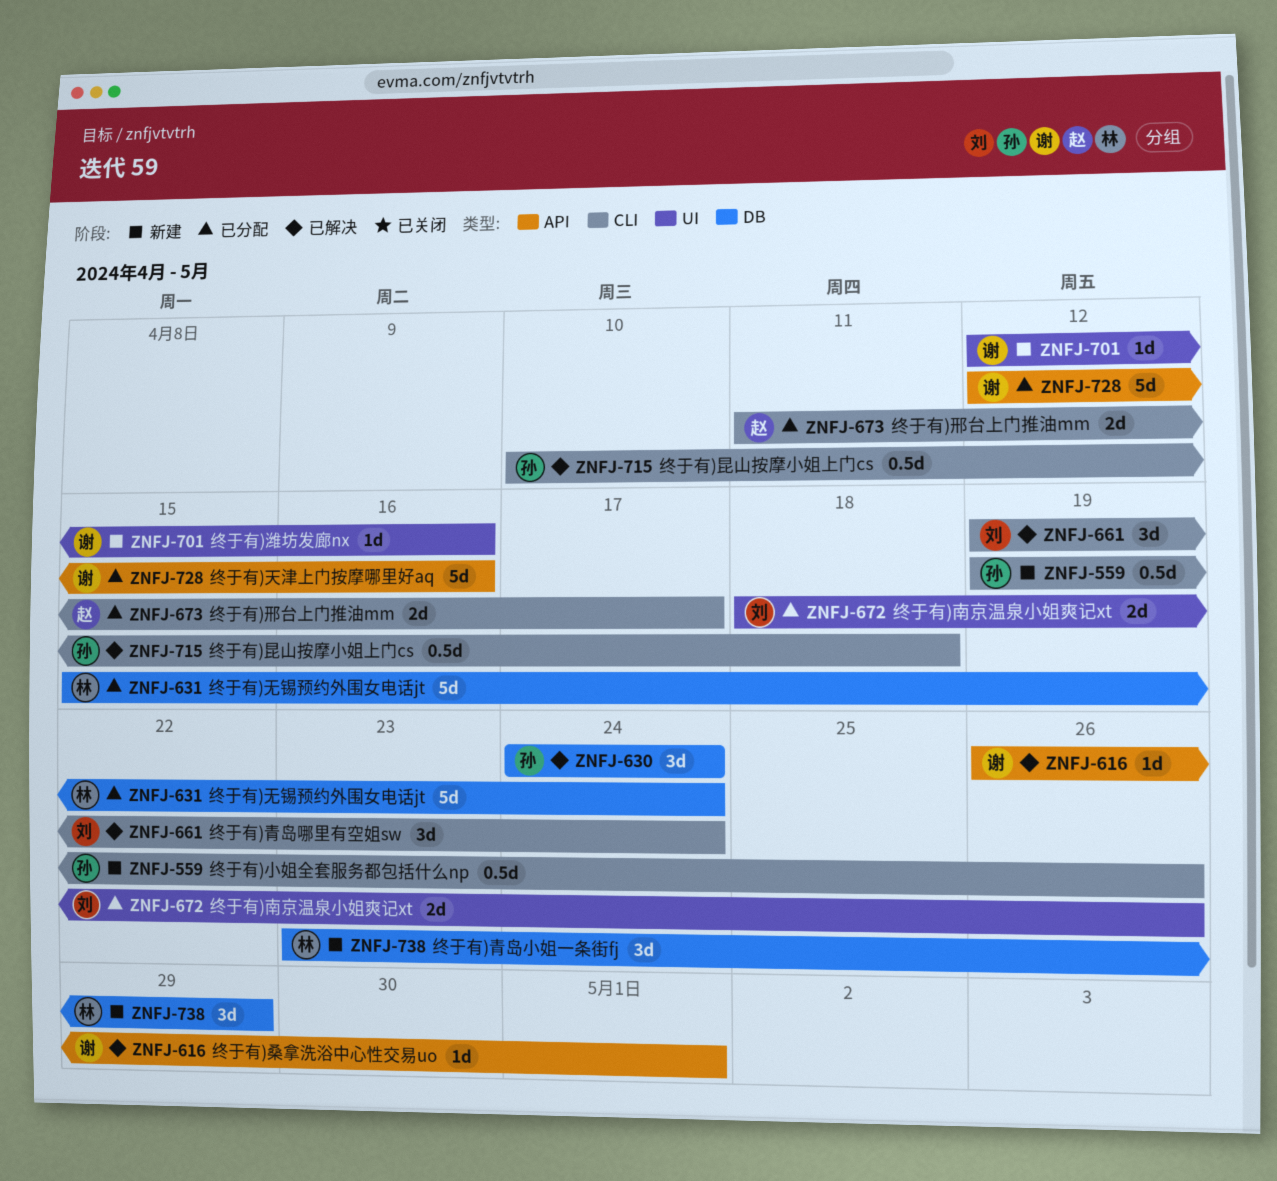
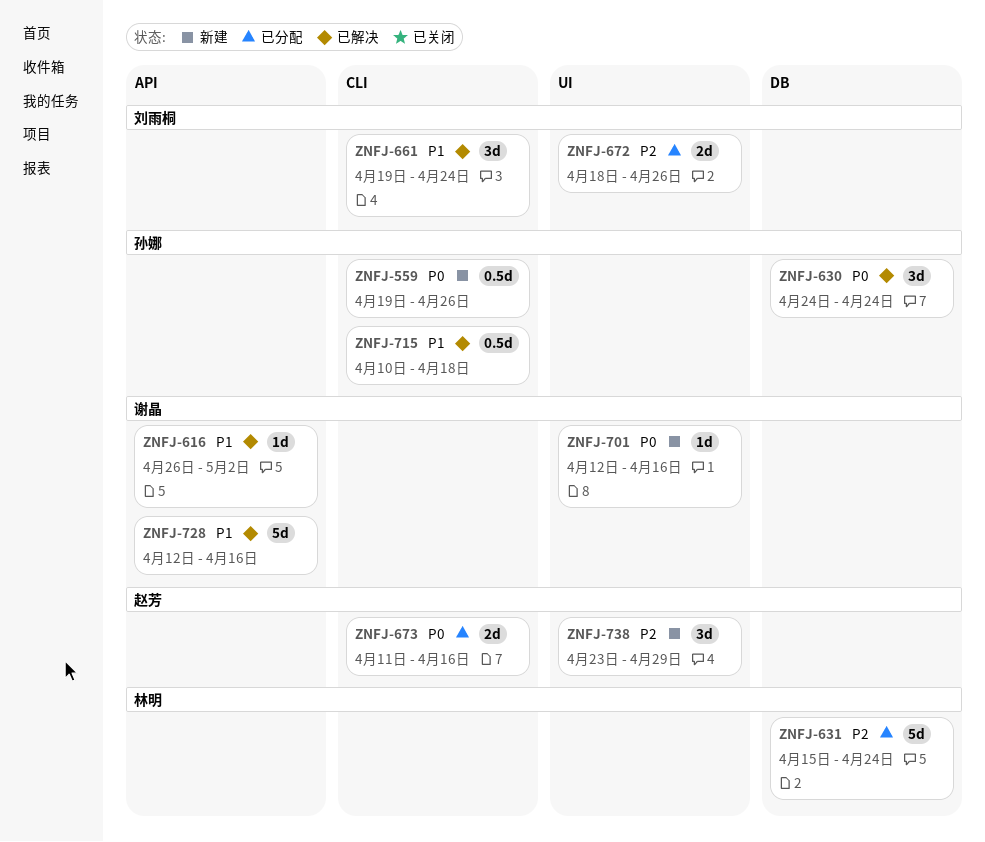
ZNFJ-616, due: May 1 -> May 2
ZNFJ-673, due: Apr 17 -> Apr 16
ZNFJ-728, status: 已分配 -> 已解决
ZNFJ-738, owner: 林明 -> 赵芳
ZNFJ-738, label: DB -> UI

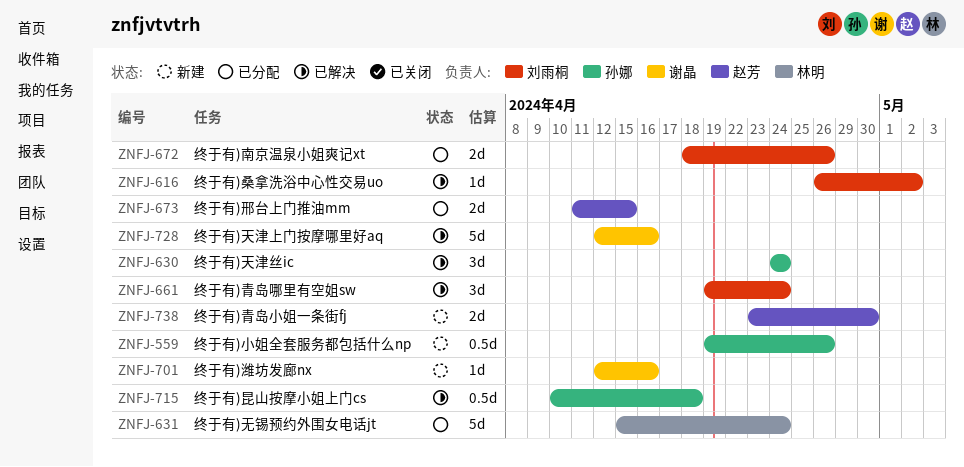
ZNFJ-616, owner: 谢晶 -> 刘雨桐
ZNFJ-673, due: Apr 16 -> Apr 15
ZNFJ-738, estimate: 3d -> 2d
ZNFJ-738, due: Apr 29 -> Apr 30

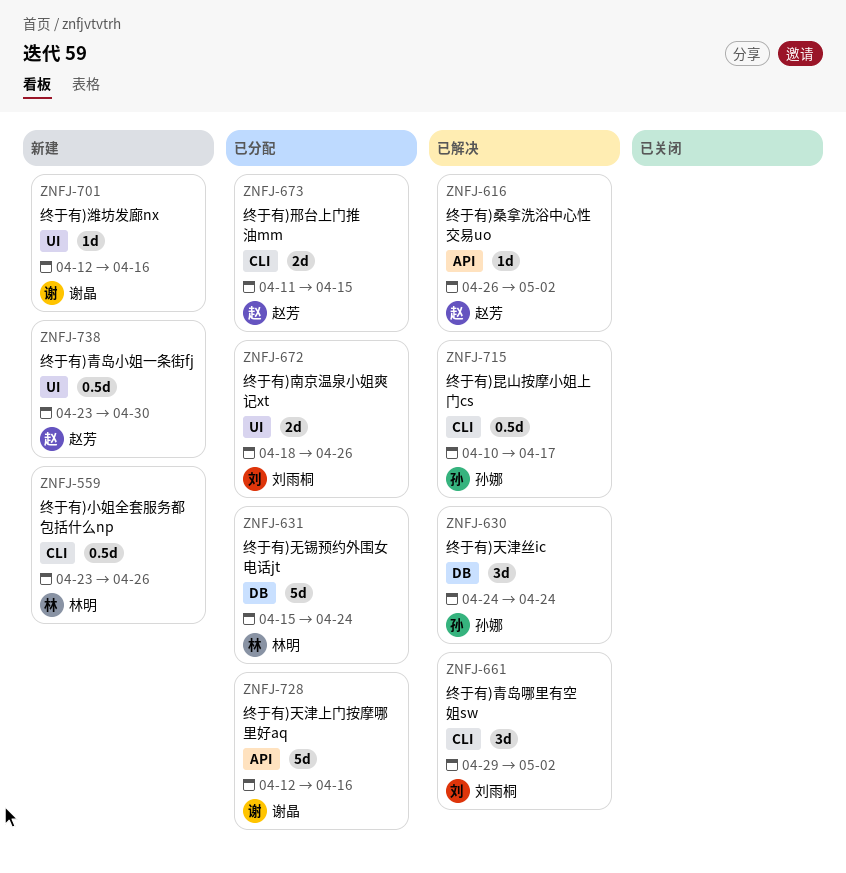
ZNFJ-559, owner: 孙娜 -> 林明
ZNFJ-559, start: Apr 19 -> Apr 23
ZNFJ-616, owner: 刘雨桐 -> 赵芳
ZNFJ-661, start: Apr 19 -> Apr 29
ZNFJ-661, due: Apr 24 -> May 2
ZNFJ-715, due: Apr 18 -> Apr 17
ZNFJ-728, status: 已解决 -> 已分配
ZNFJ-738, estimate: 2d -> 0.5d

